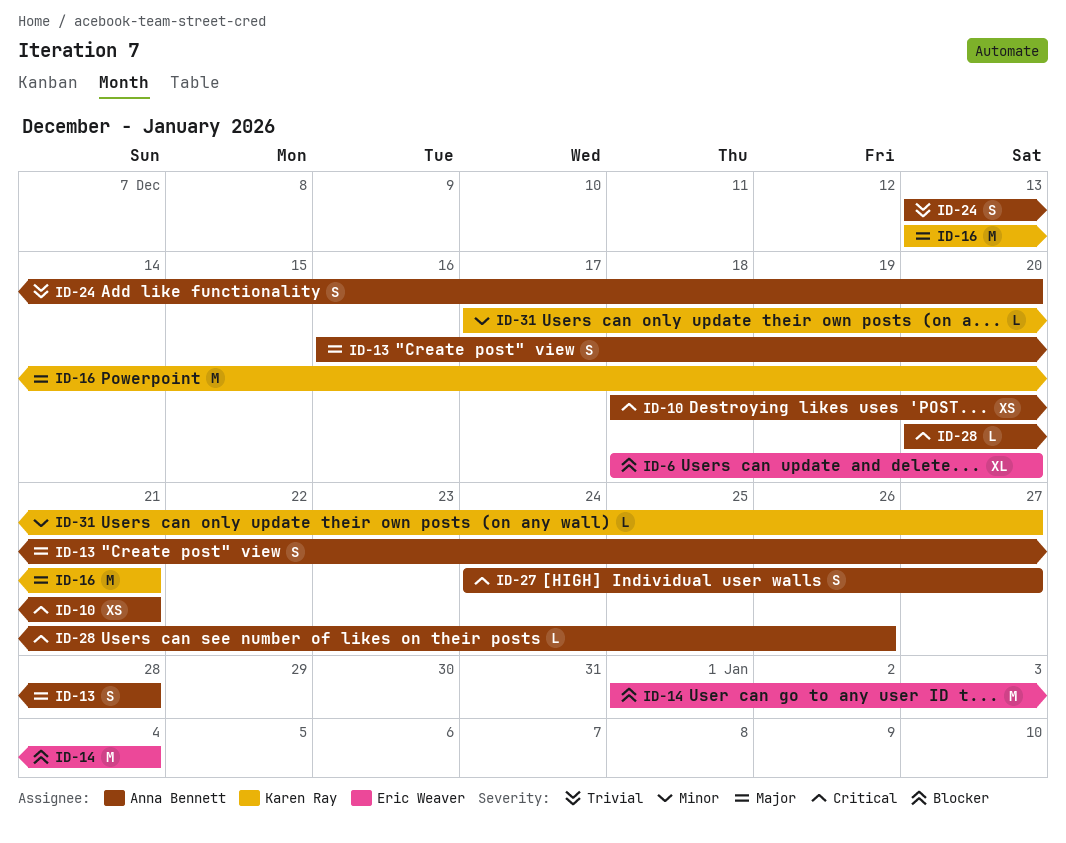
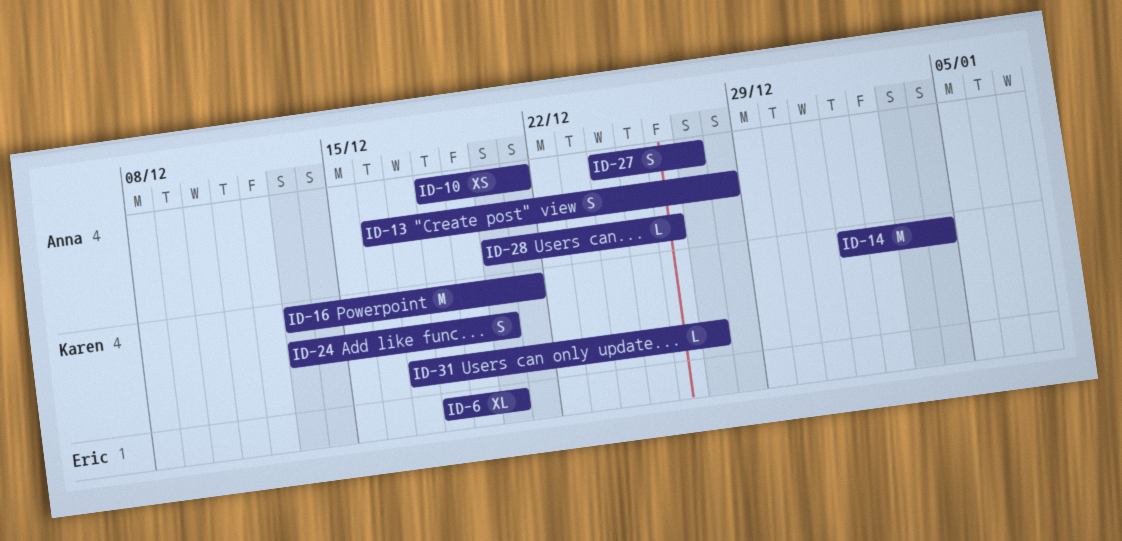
ID-14, owner: Eric Weaver -> Karen Ray
ID-24, owner: Anna Bennett -> Karen Ray

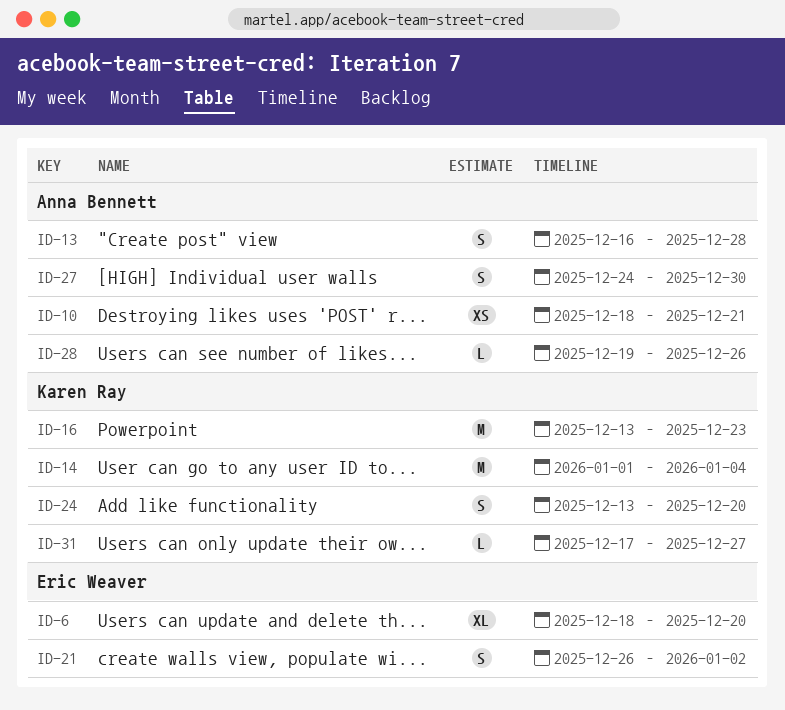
ID-16, due: Dec 21 -> Dec 23
ID-21: none -> present
ID-27, due: Dec 27 -> Dec 30
ID-28, start: Dec 20 -> Dec 19

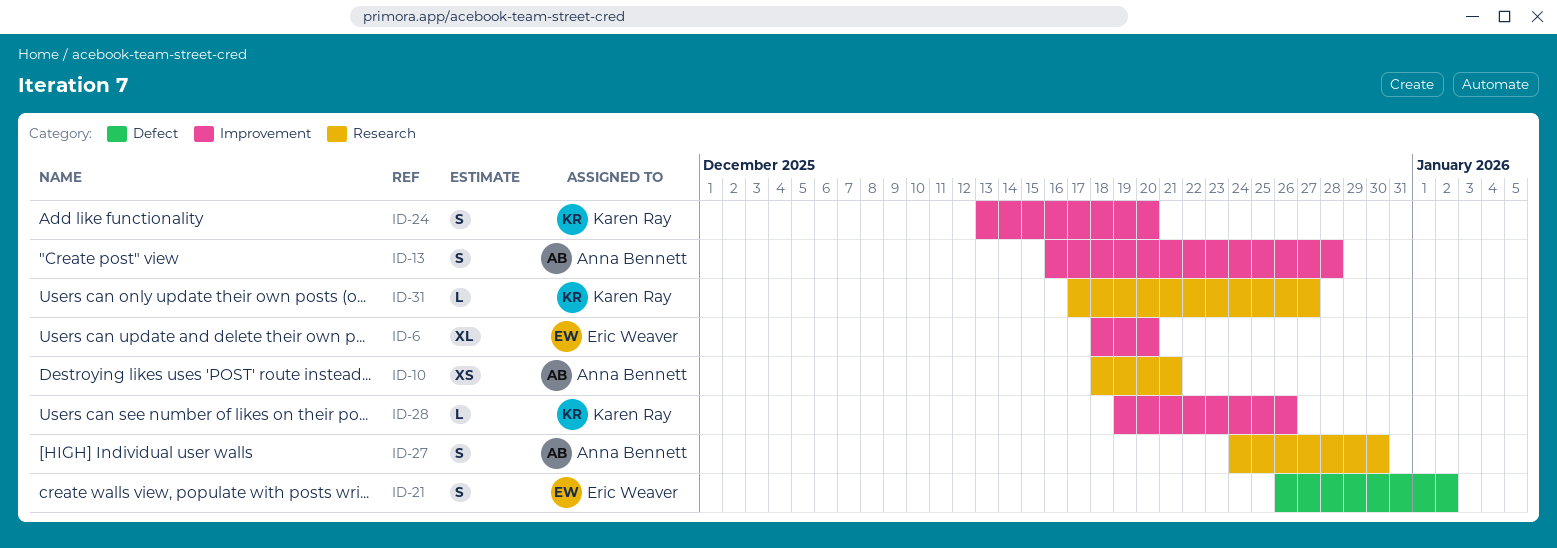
ID-14: present -> none
ID-16: present -> none
ID-28, owner: Anna Bennett -> Karen Ray

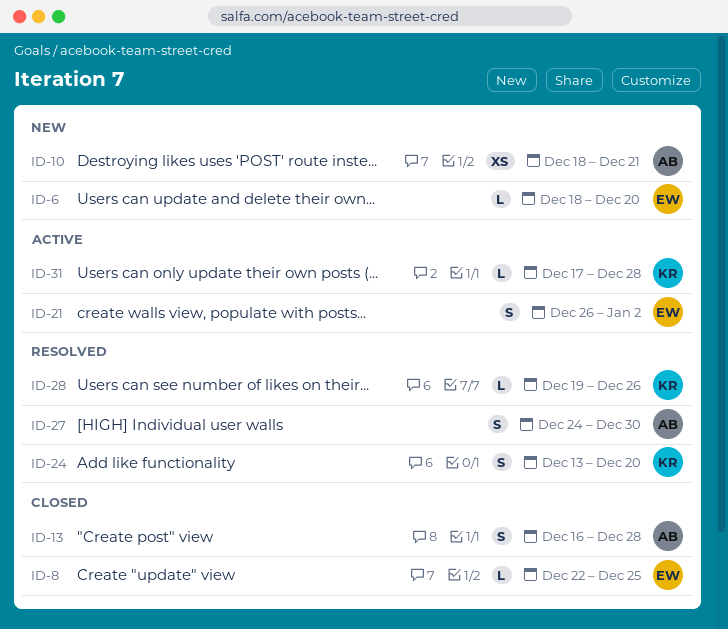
ID-6, estimate: XL -> L
ID-8: none -> present
ID-31, due: Dec 27 -> Dec 28

